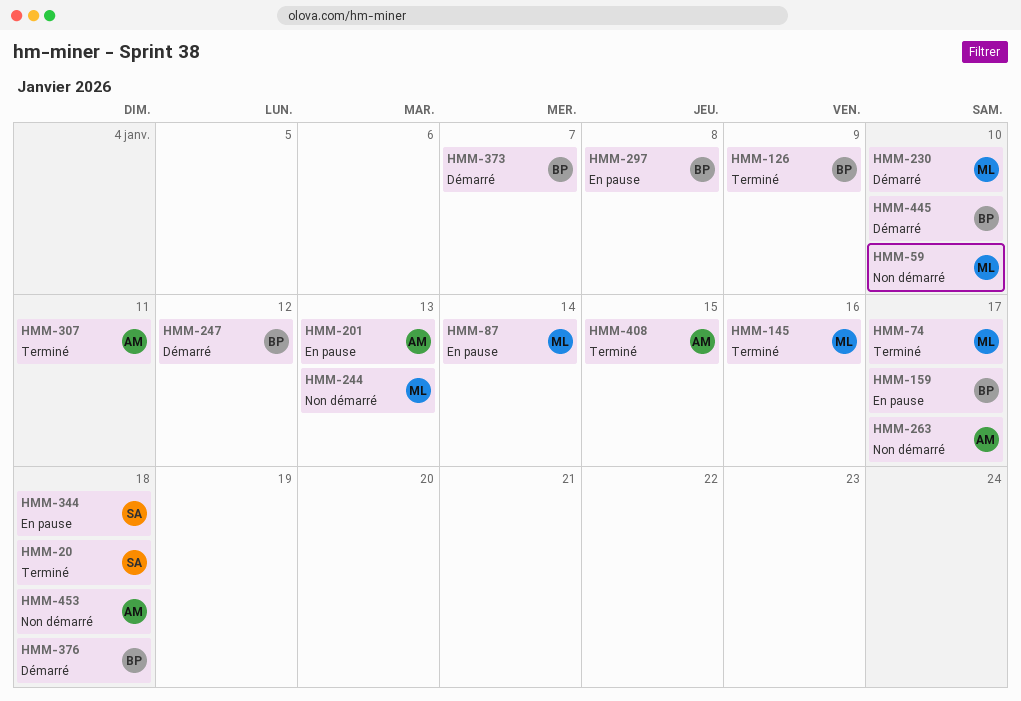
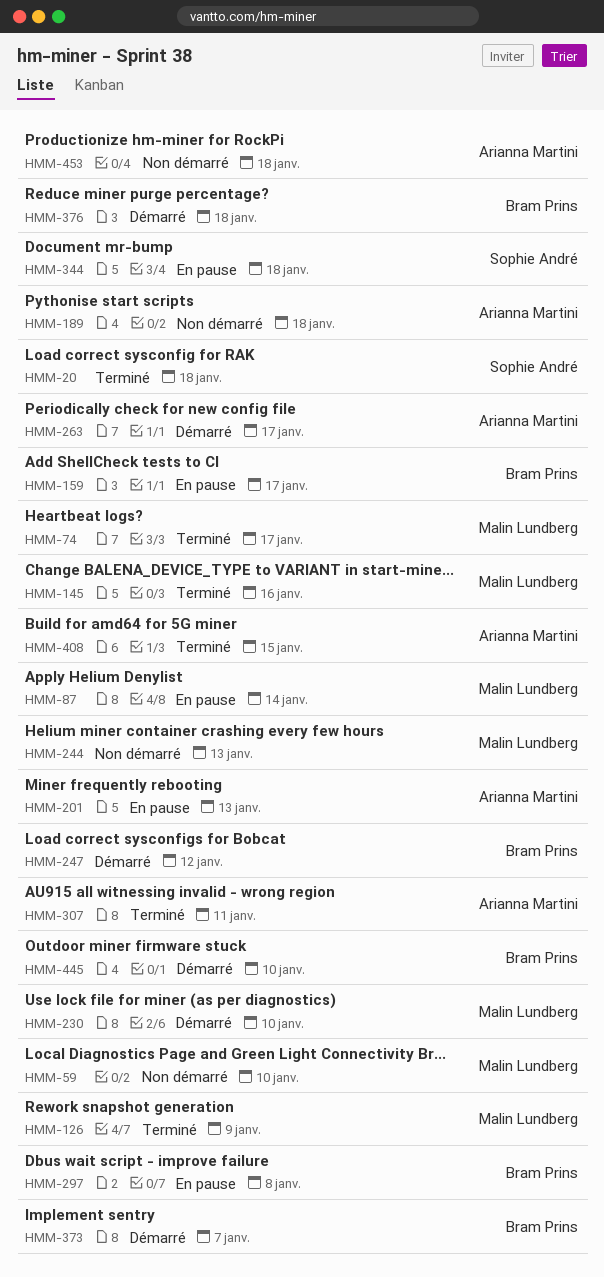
HMM-126, owner: Bram Prins -> Malin Lundberg
HMM-189: none -> present
HMM-263, status: Non démarré -> Démarré

